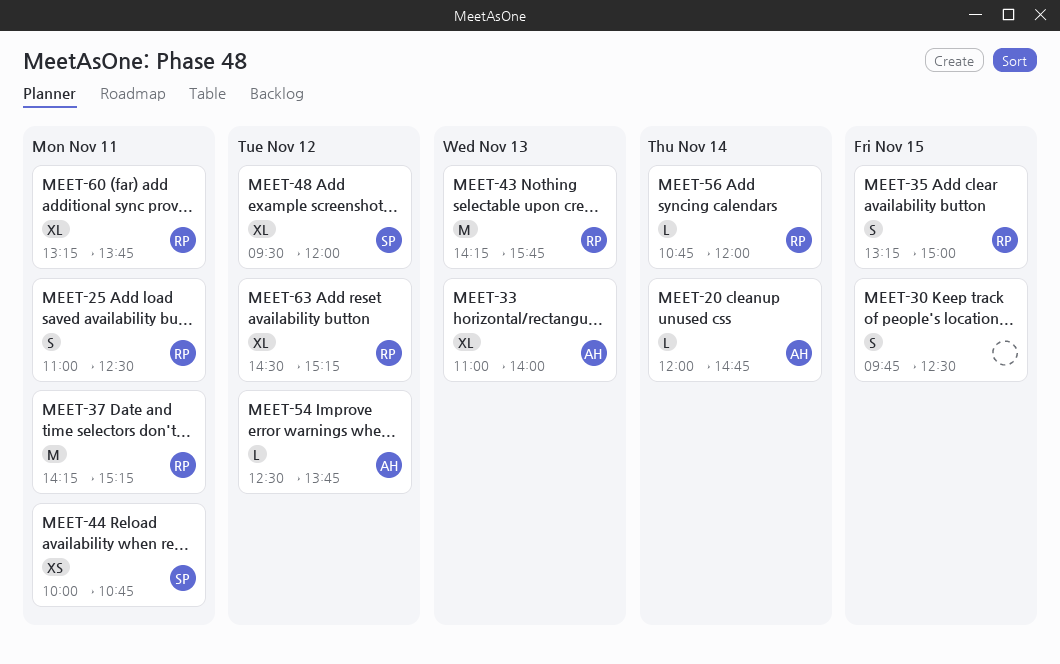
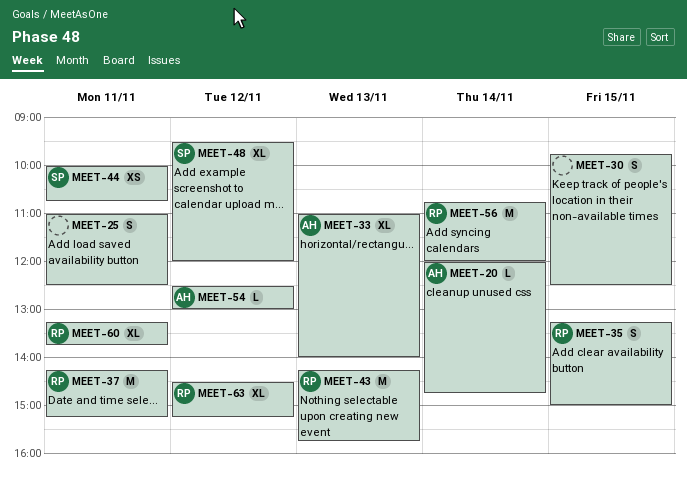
MEET-25, owner: RP -> none
MEET-54, ends: 13:45 -> 13:00
MEET-56, estimate: L -> M

